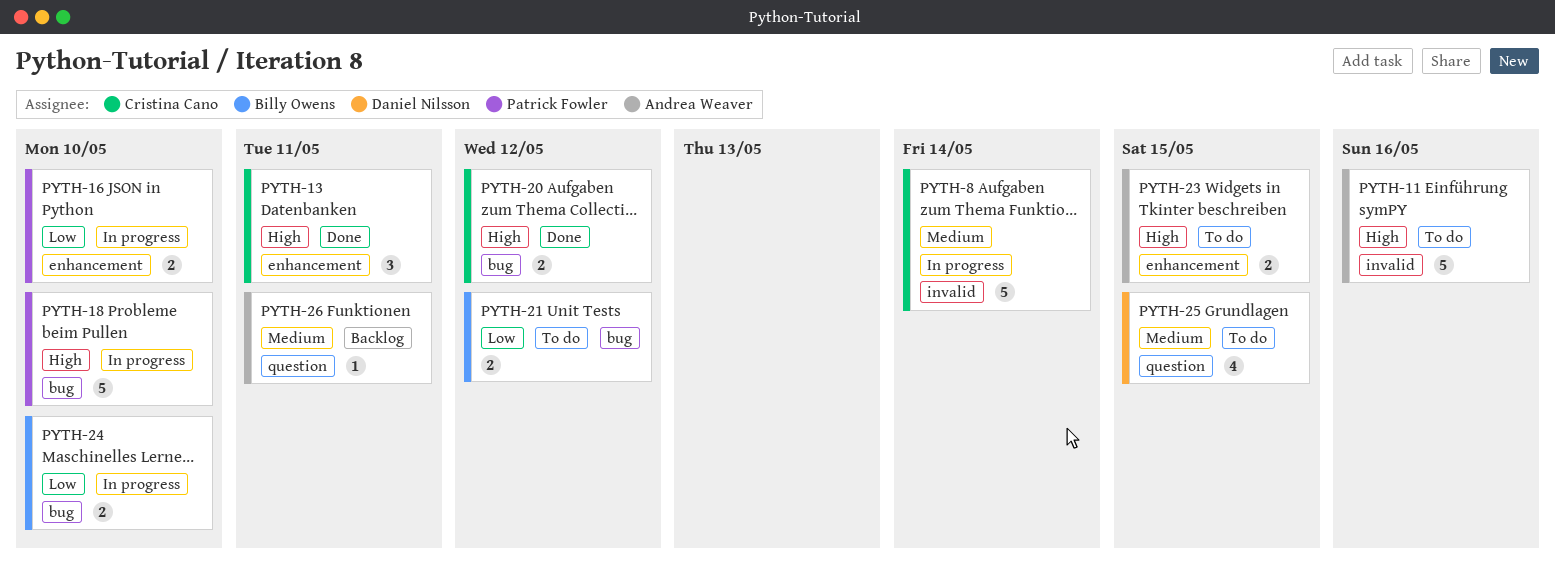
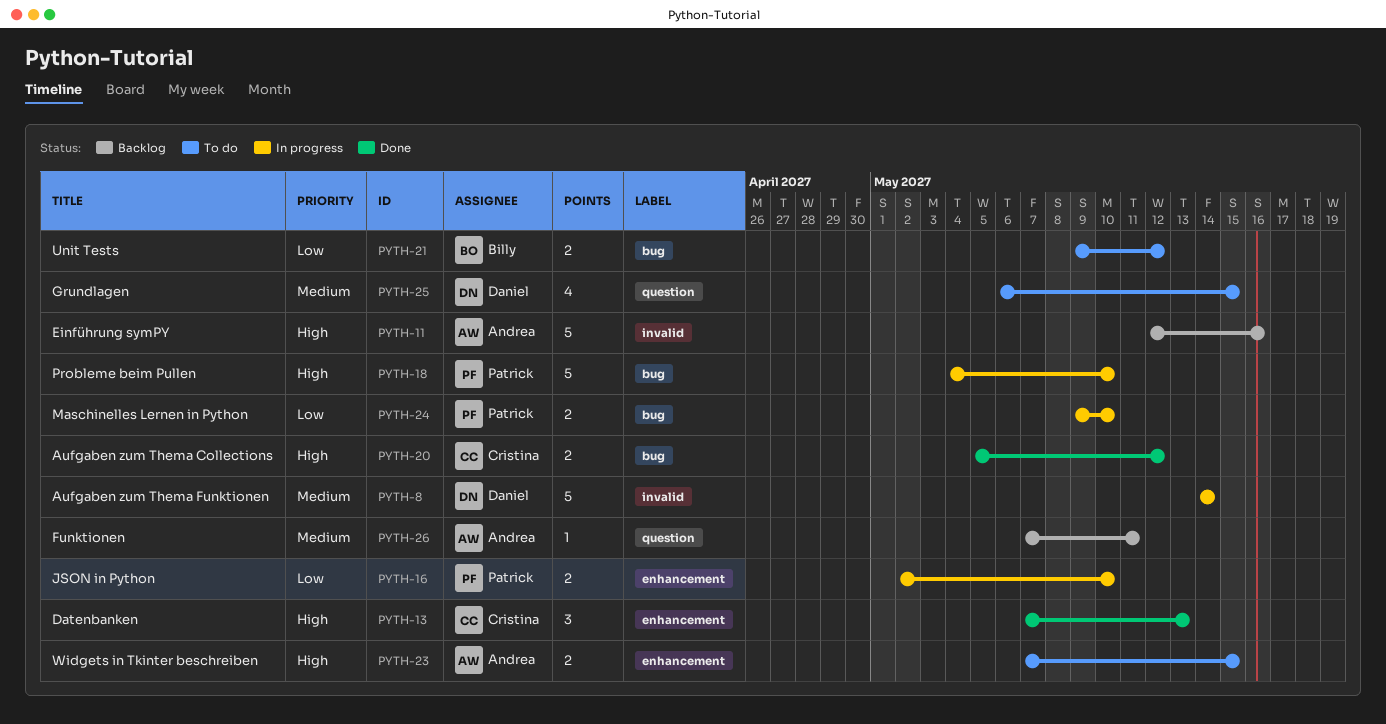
PYTH-8, owner: Cristina Cano -> Daniel Nilsson
PYTH-11, status: To do -> Backlog
PYTH-13, due: May 11 -> May 13
PYTH-24, owner: Billy Owens -> Patrick Fowler

